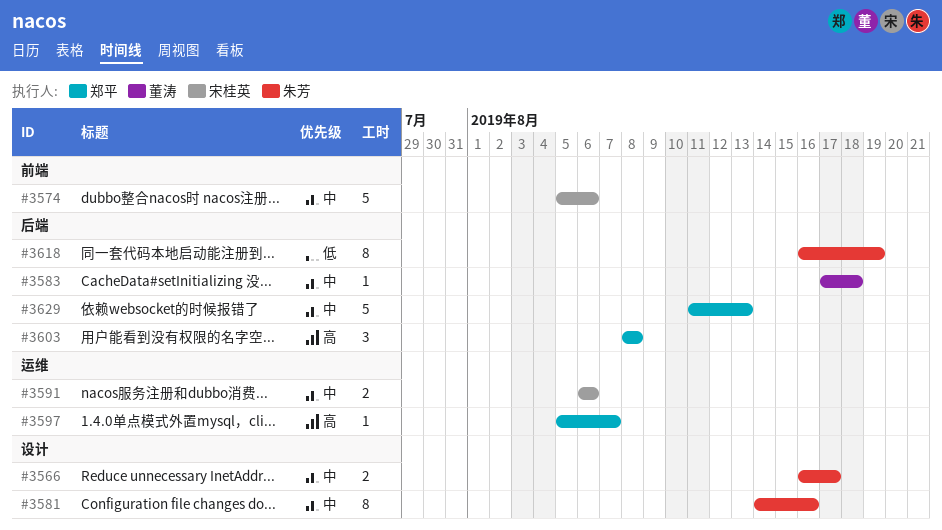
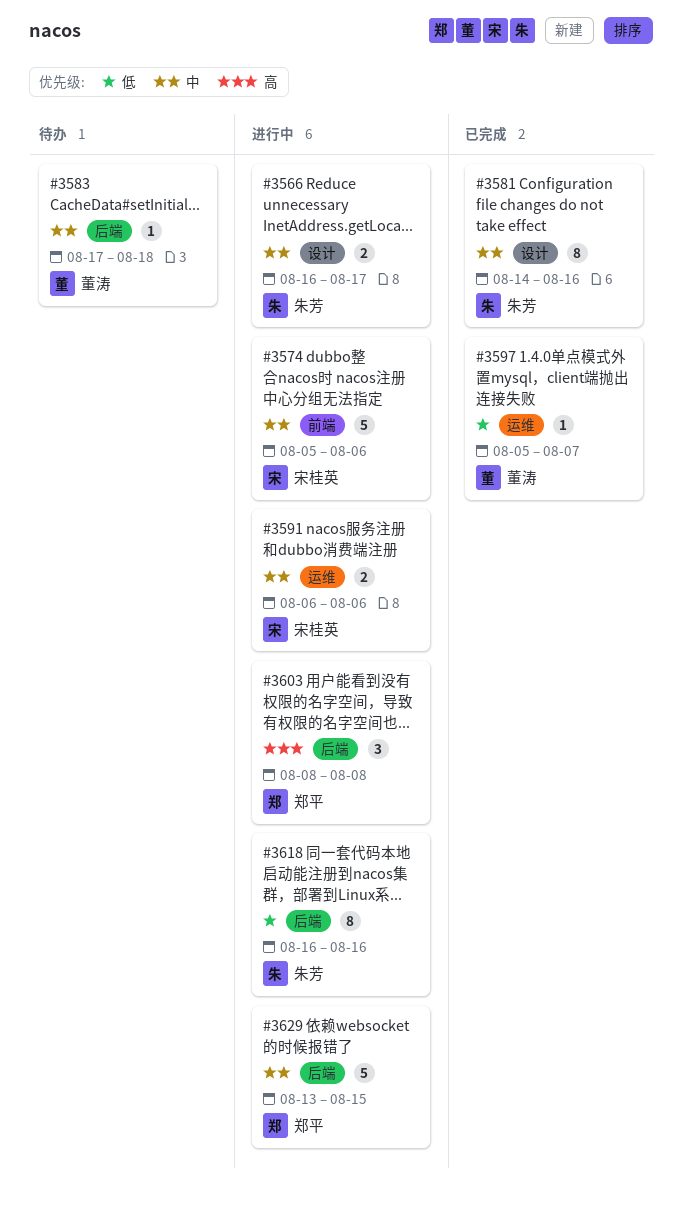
#3597, owner: 郑平 -> 董涛
#3597, priority: 高 -> 低
#3618, due: Aug 19 -> Aug 16
#3629, start: Aug 11 -> Aug 13
#3629, due: Aug 13 -> Aug 15

